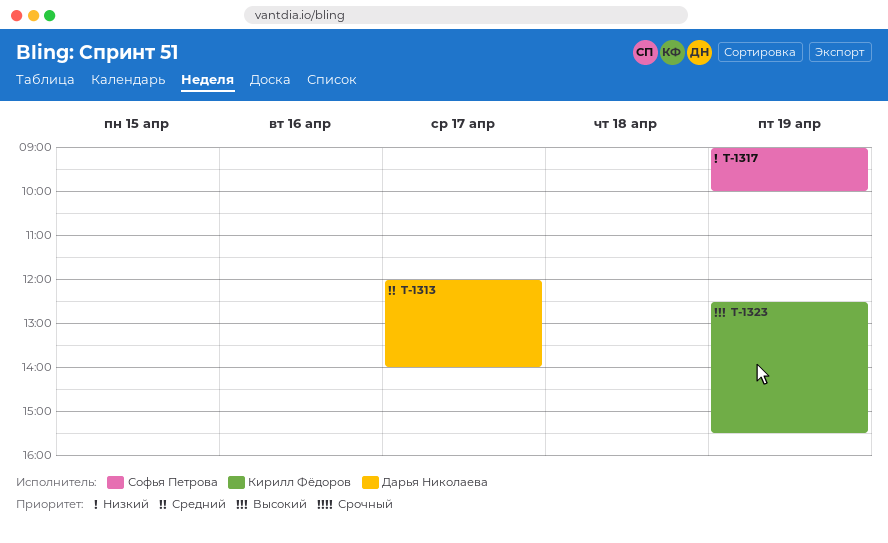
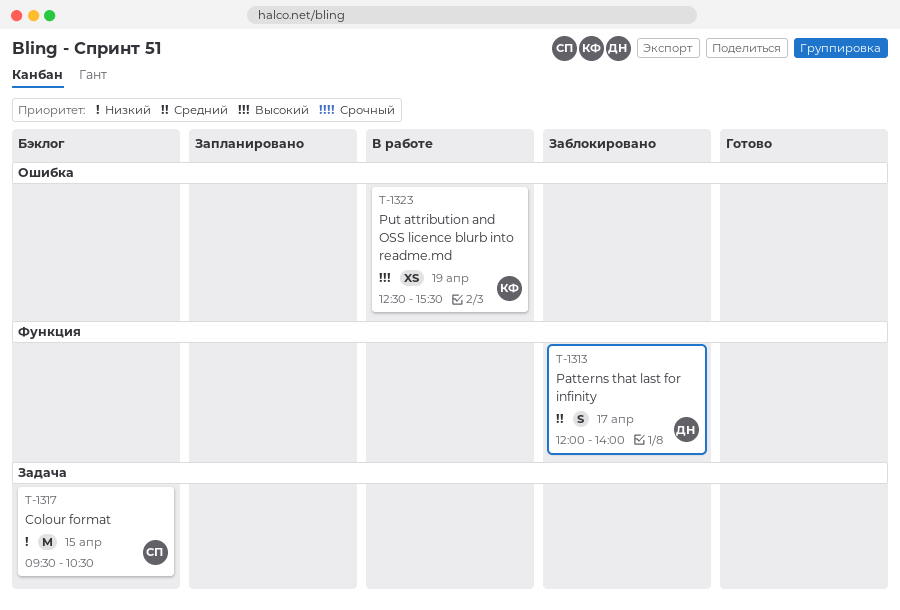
T-1317, day: Apr 19 -> Apr 15
T-1317, begins: 09:00 -> 09:30
T-1317, ends: 10:00 -> 10:30

